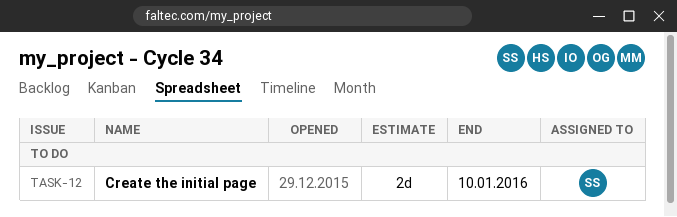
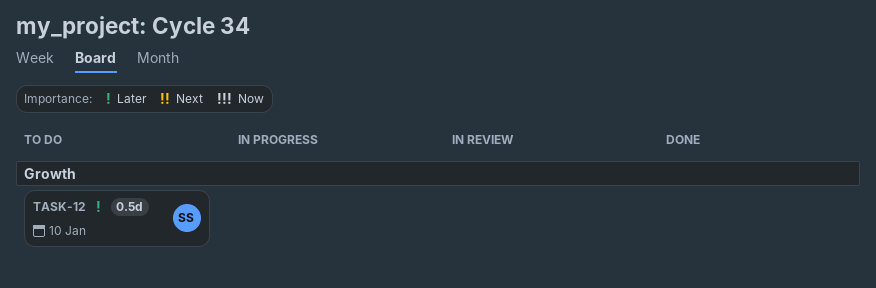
TASK-12, estimate: 2d -> 0.5d

